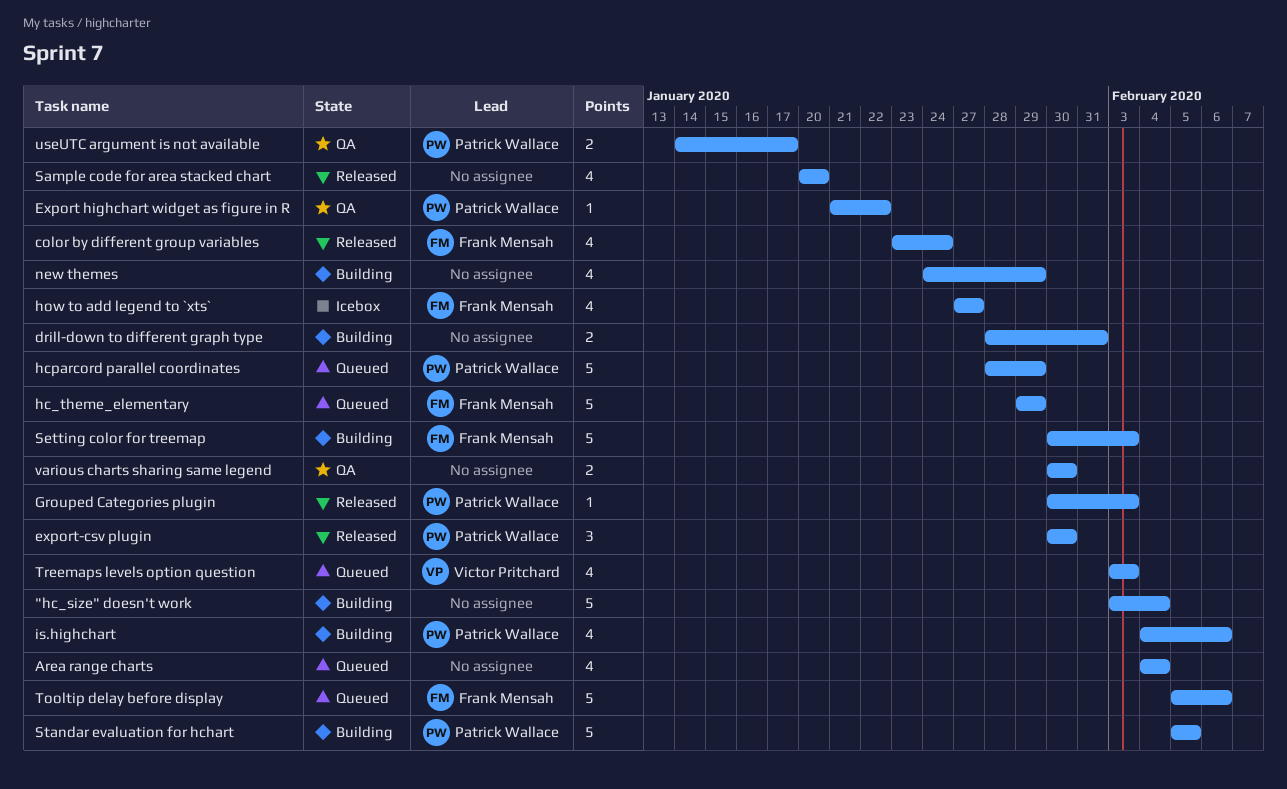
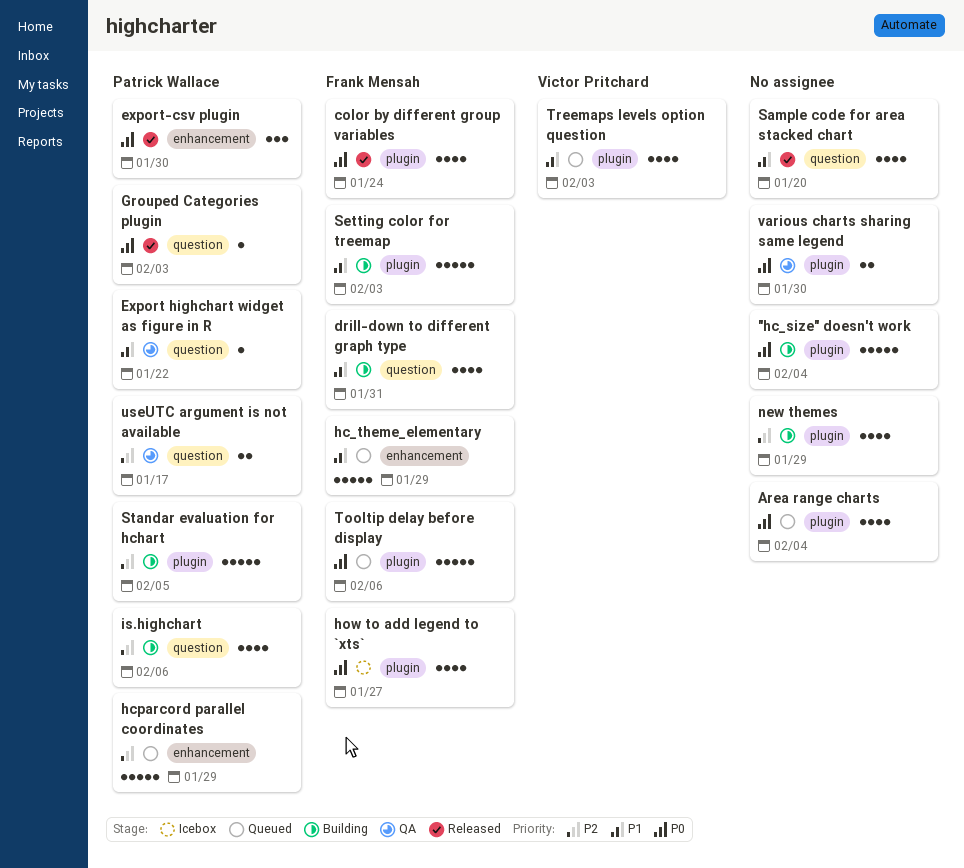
drill-down to different graph type, owner: none -> Frank Mensah
drill-down to different graph type, estimate: 2 -> 4

